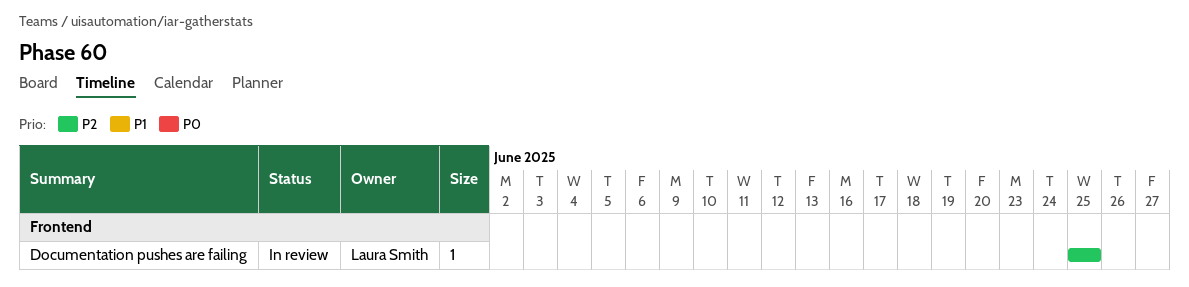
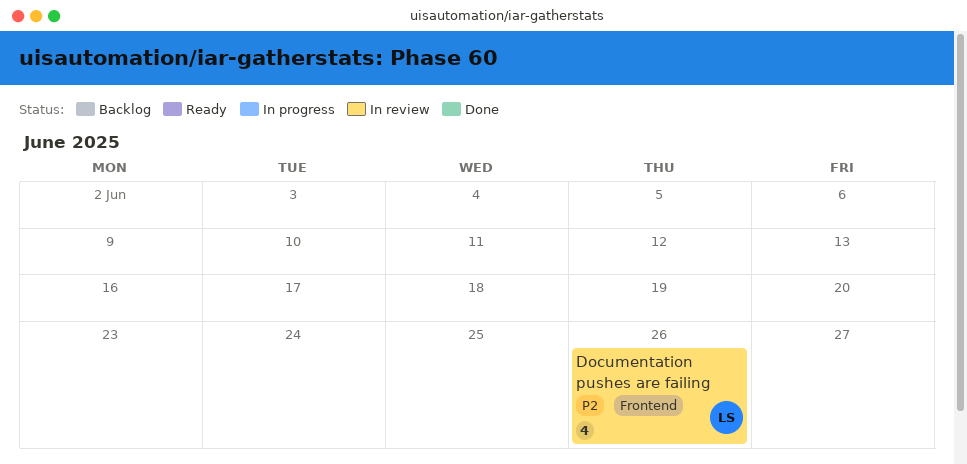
Documentation pushes are failing, estimate: 1 -> 4
Documentation pushes are failing, due: Jun 25 -> Jun 26

